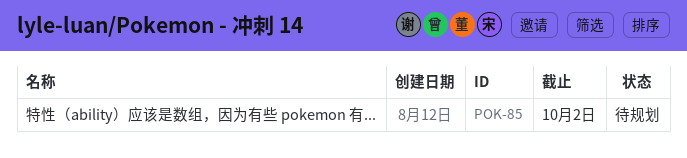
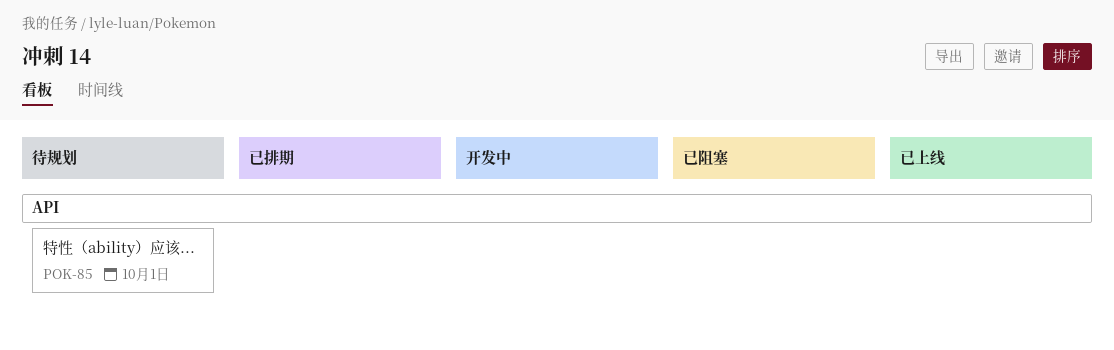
POK-85, due: Oct 2 -> Oct 1

